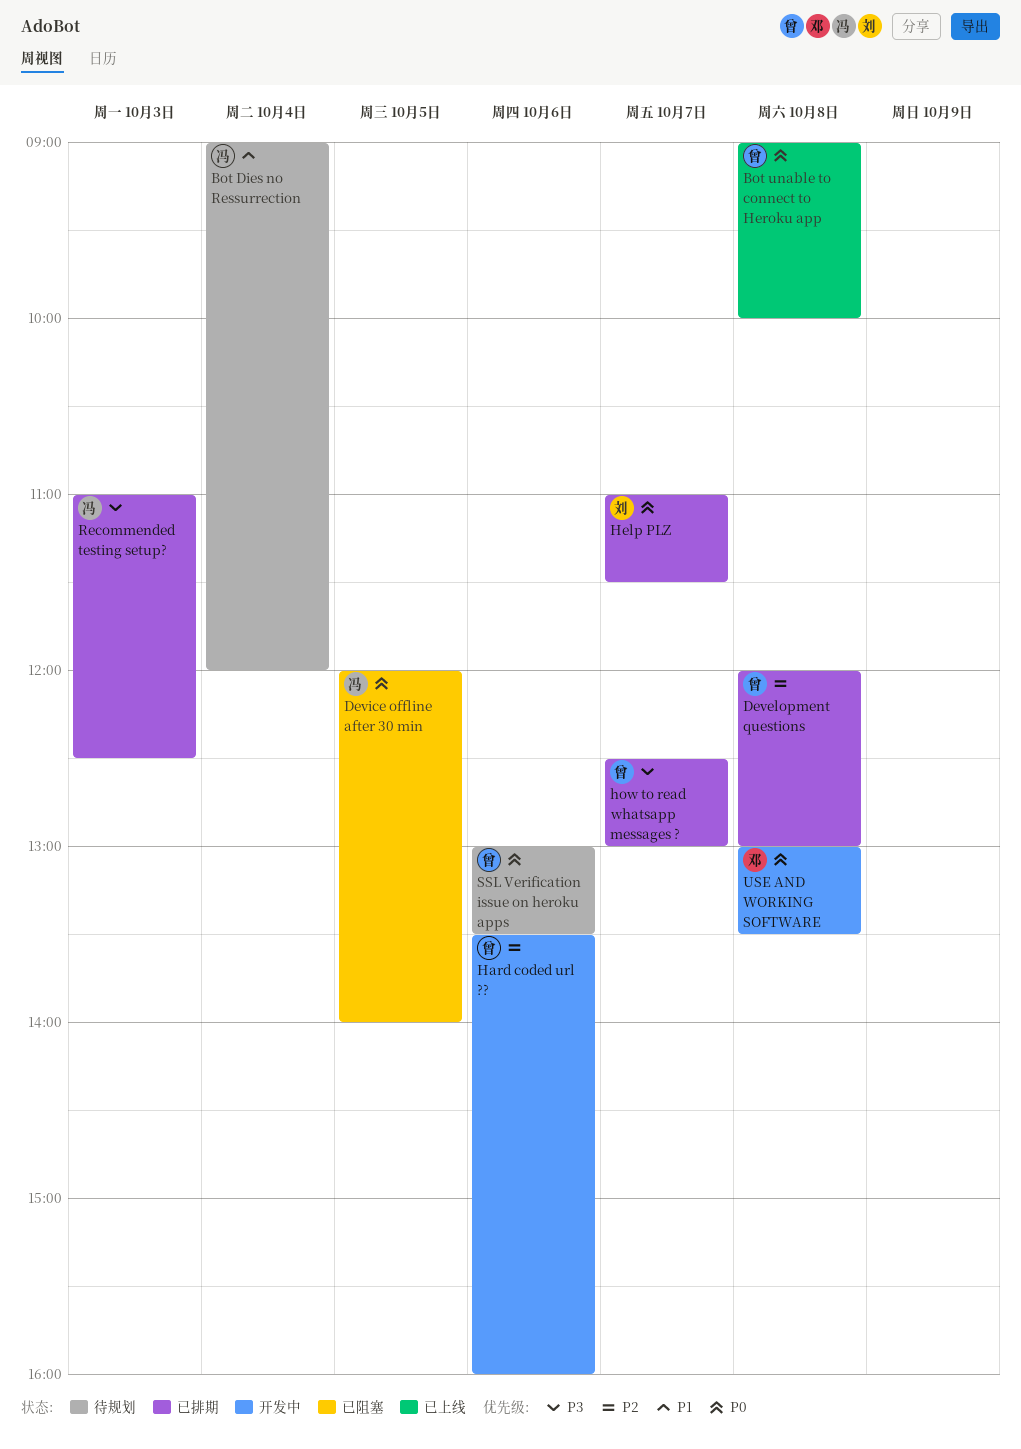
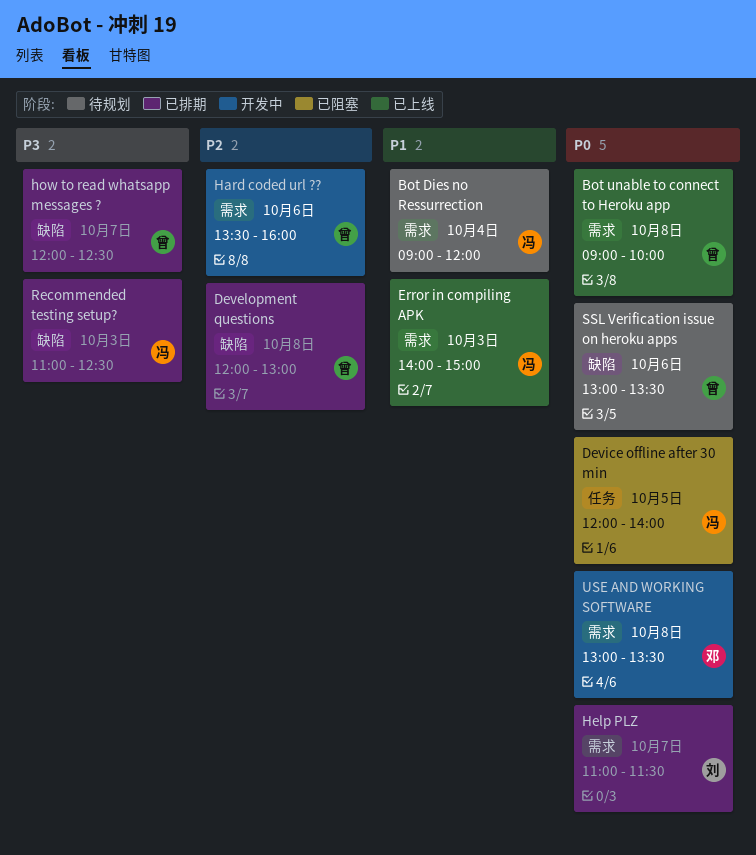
Error in compiling APK: none -> present
how to read whatsapp messages ?, begins: 12:30 -> 12:00
how to read whatsapp messages ?, ends: 13:00 -> 12:30

